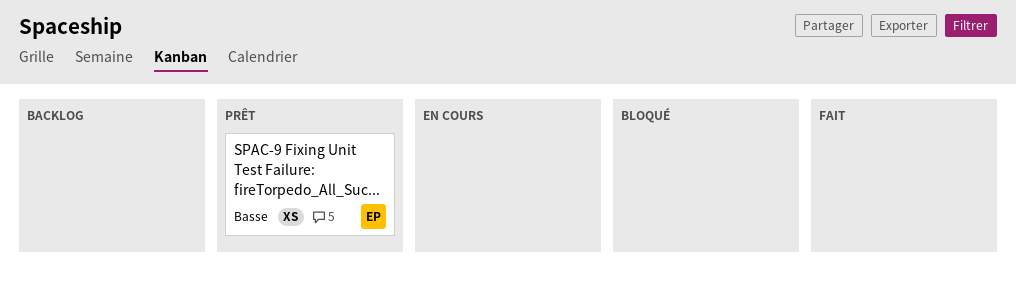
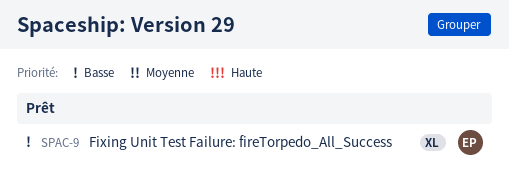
SPAC-9, estimate: XS -> XL

